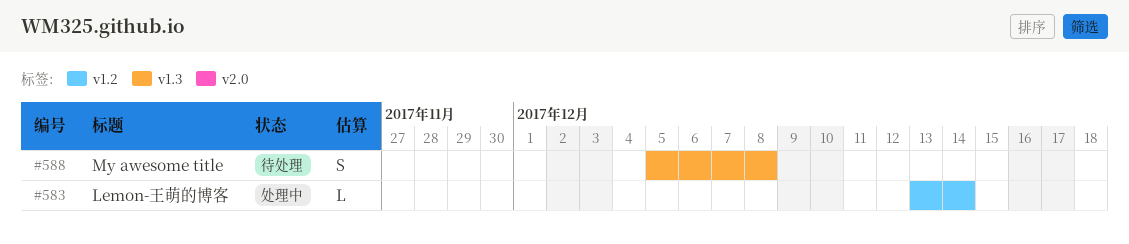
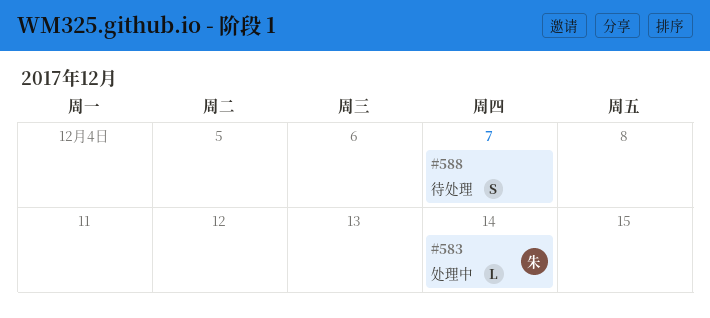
#588, due: Dec 8 -> Dec 7

